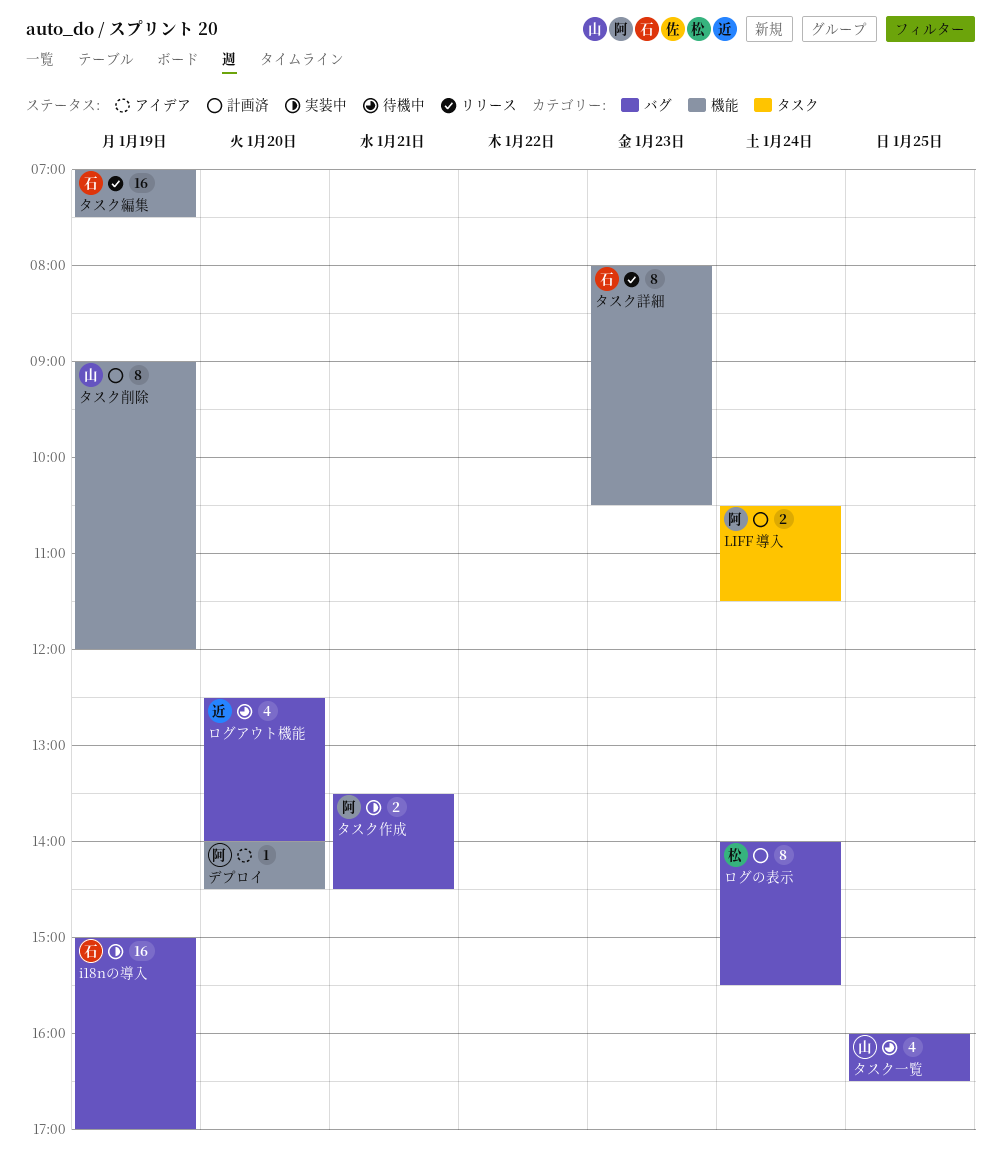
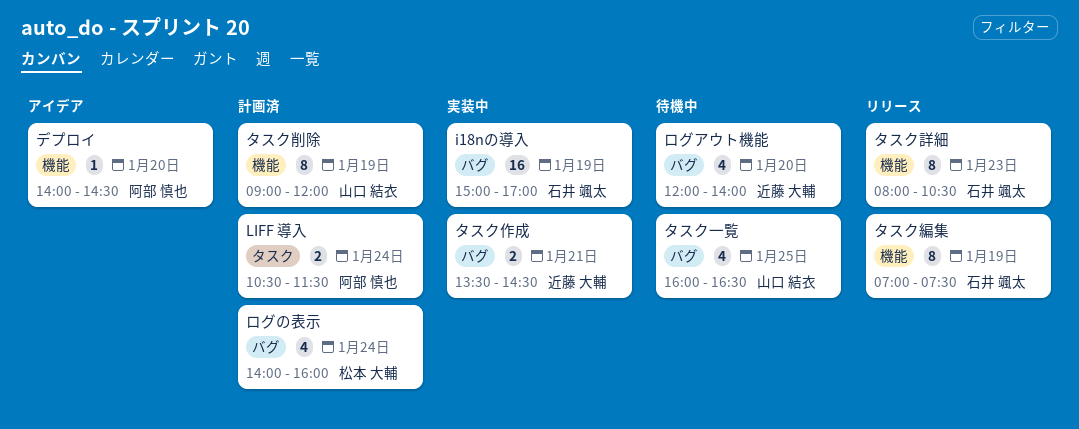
タスク作成, owner: 阿部 慎也 -> 近藤 大輔
タスク編集, estimate: 16 -> 8
ログの表示, estimate: 8 -> 4
ログの表示, ends: 15:30 -> 16:00
ログアウト機能, begins: 12:30 -> 12:00

